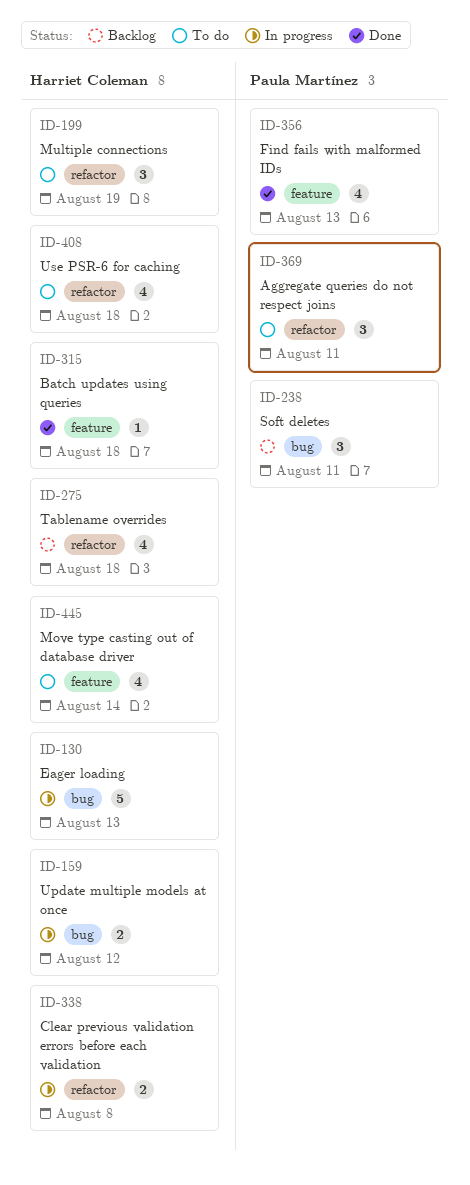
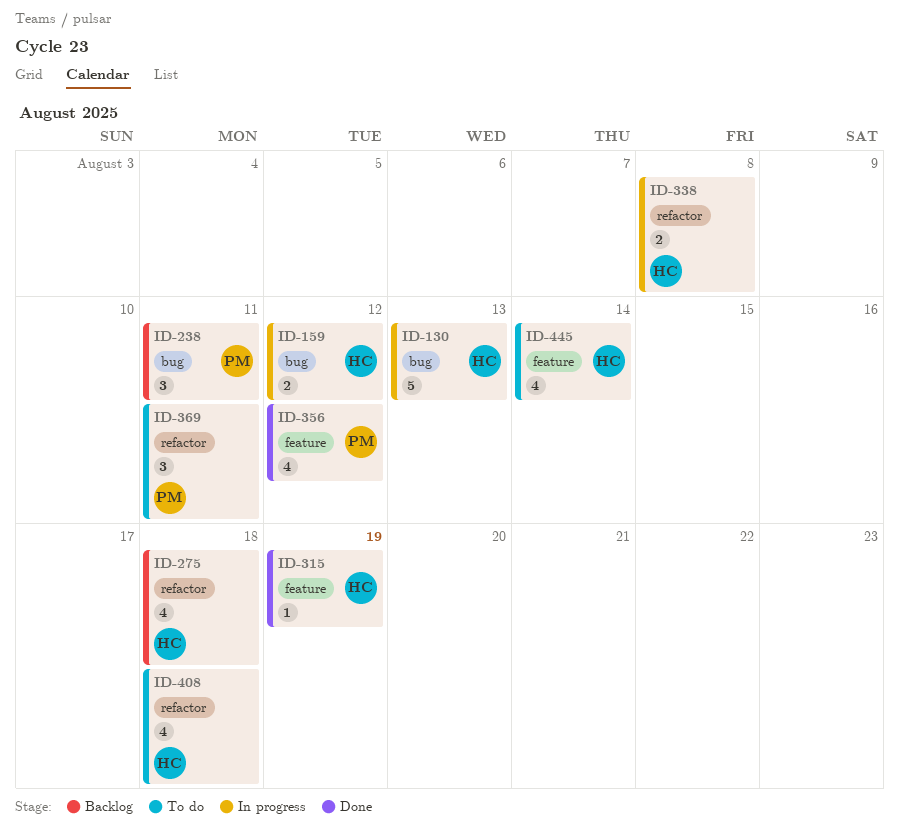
ID-199: present -> none
ID-315, due: Aug 18 -> Aug 19
ID-356, due: Aug 13 -> Aug 12

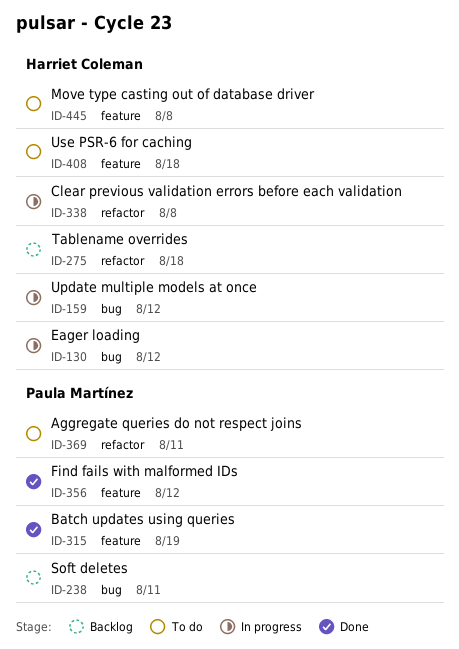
ID-130, due: Aug 13 -> Aug 12
ID-315, owner: Harriet Coleman -> Paula Martínez
ID-408, label: refactor -> feature
ID-445, due: Aug 14 -> Aug 8

